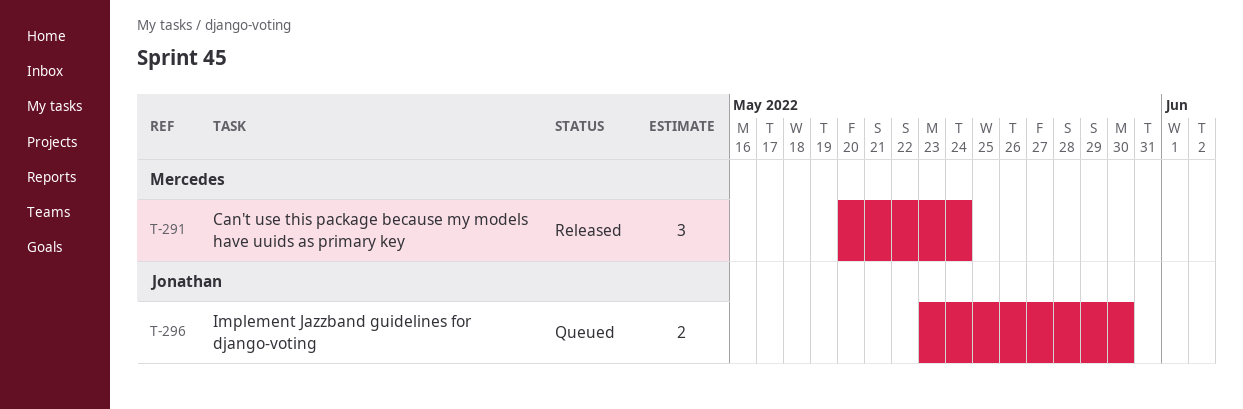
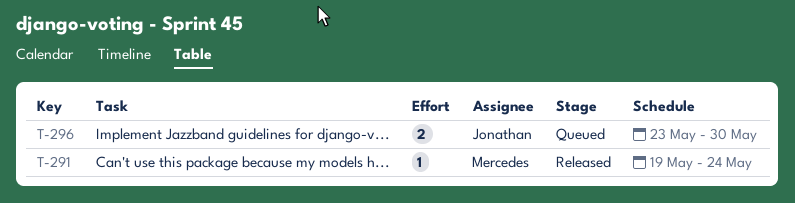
T-291, estimate: 3 -> 1
T-291, start: May 20 -> May 19

